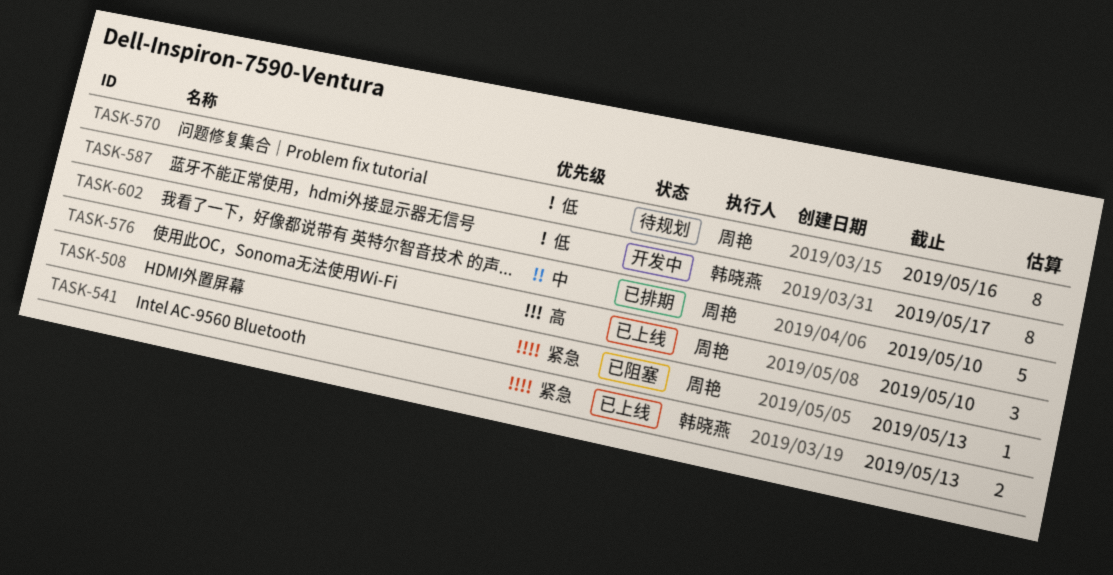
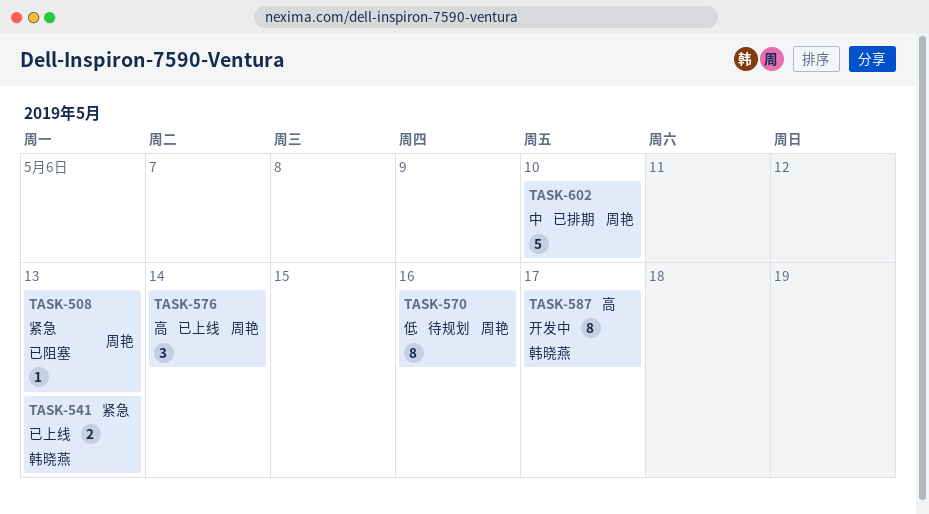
TASK-576, due: May 10 -> May 14
TASK-587, priority: 低 -> 高

